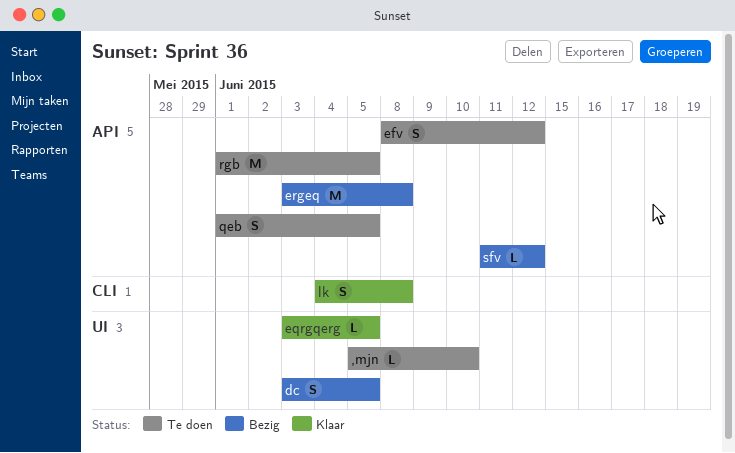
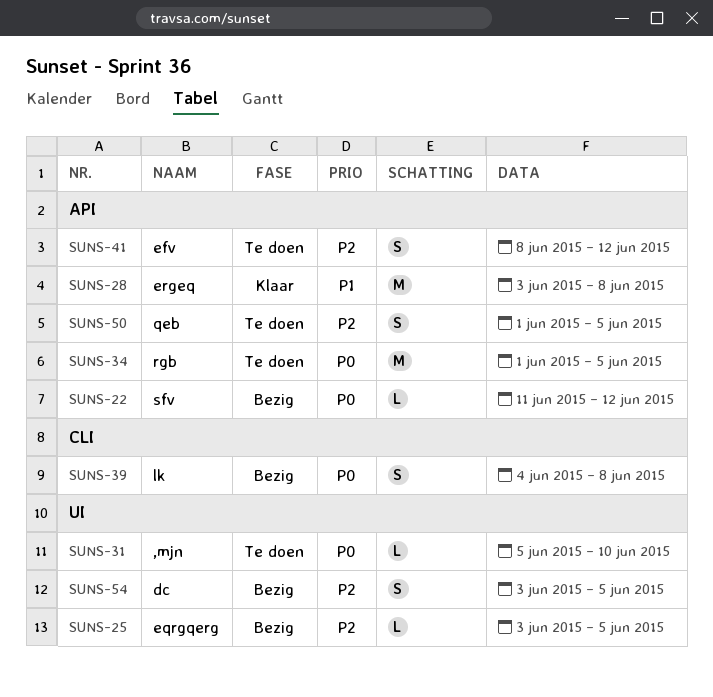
eqrgqerg, status: Klaar -> Bezig
ergeq, status: Bezig -> Klaar
lk, status: Klaar -> Bezig

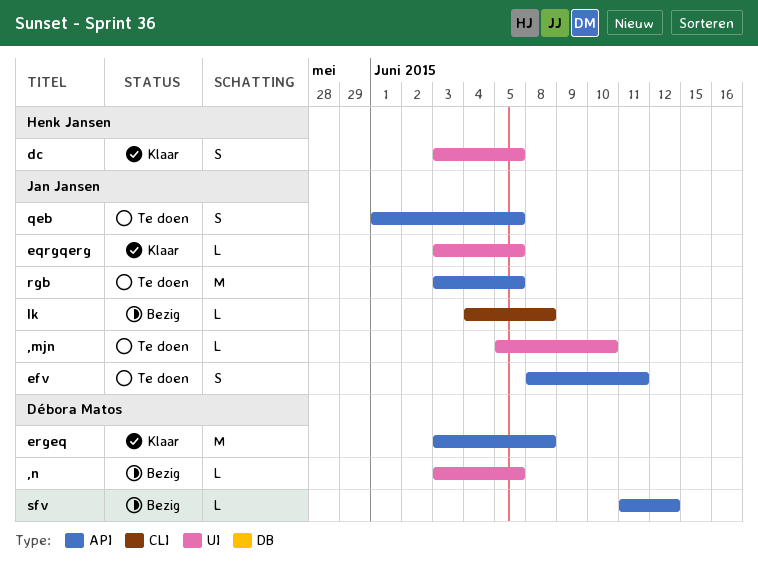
,n: none -> present
dc, status: Bezig -> Klaar
efv, due: Jun 12 -> Jun 11
eqrgqerg, status: Bezig -> Klaar
lk, estimate: S -> L
rgb, start: Jun 1 -> Jun 3

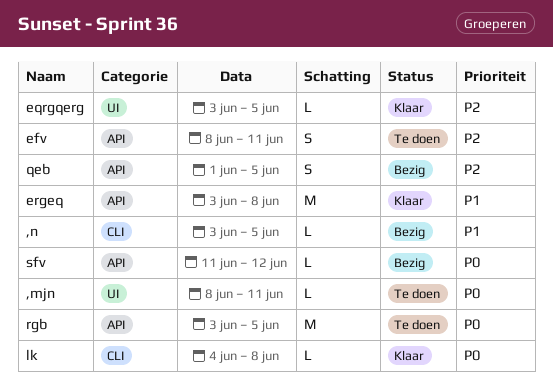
,mjn, start: Jun 5 -> Jun 8
,mjn, due: Jun 10 -> Jun 11
,n, label: UI -> CLI
dc: present -> none
lk, status: Bezig -> Klaar
qeb, status: Te doen -> Bezig

